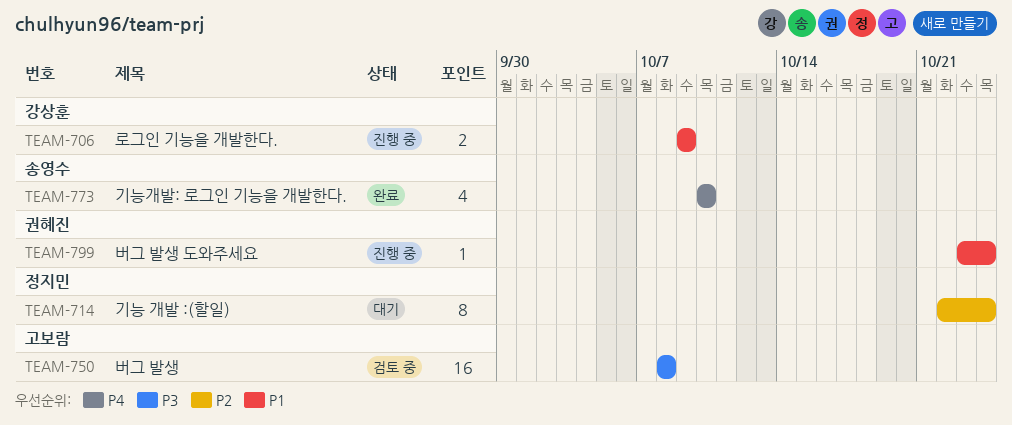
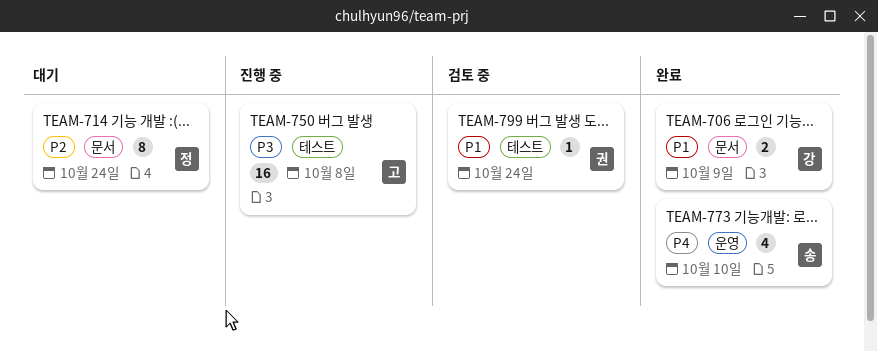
TEAM-706, status: 진행 중 -> 완료
TEAM-750, status: 검토 중 -> 진행 중
TEAM-799, status: 진행 중 -> 검토 중

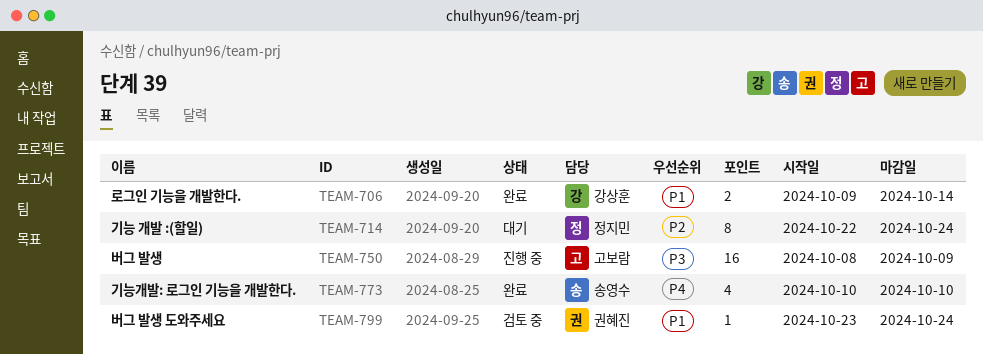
TEAM-706, due: Oct 9 -> Oct 14
TEAM-750, due: Oct 8 -> Oct 9

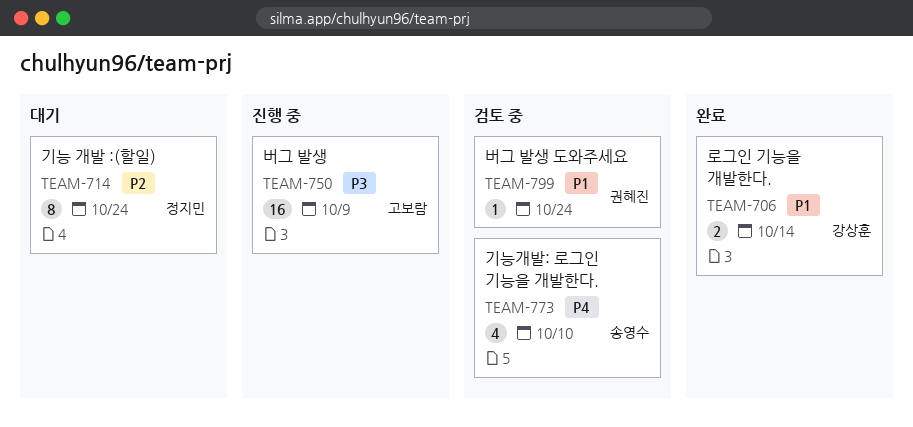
TEAM-773, status: 완료 -> 검토 중

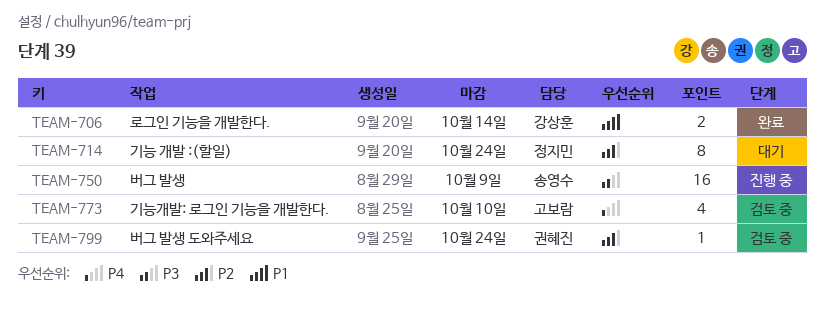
TEAM-750, owner: 고보람 -> 송영수
TEAM-773, owner: 송영수 -> 고보람
TEAM-799, priority: P1 -> P2

